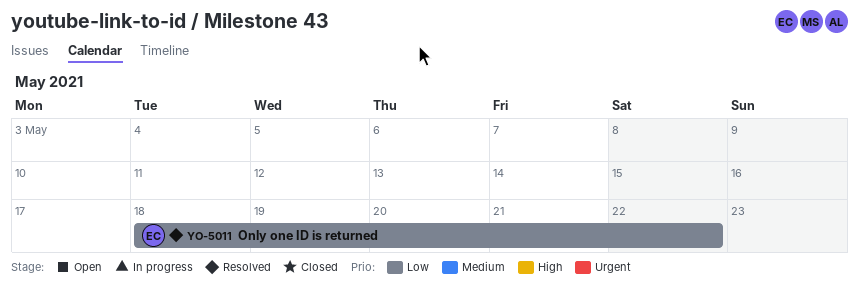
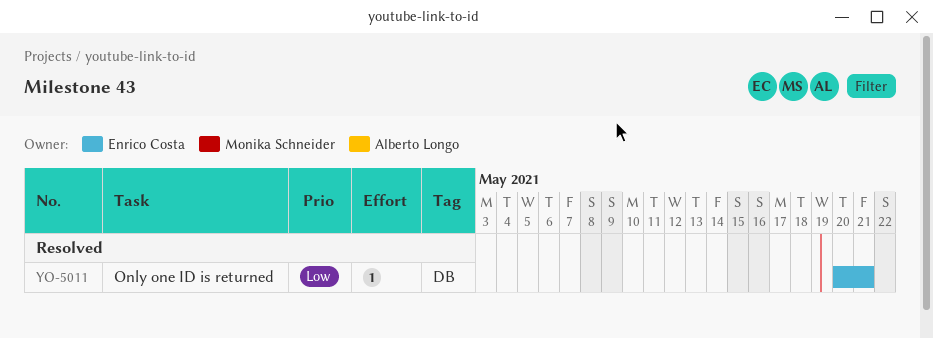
YO-5011, start: May 18 -> May 20
YO-5011, due: May 22 -> May 21

